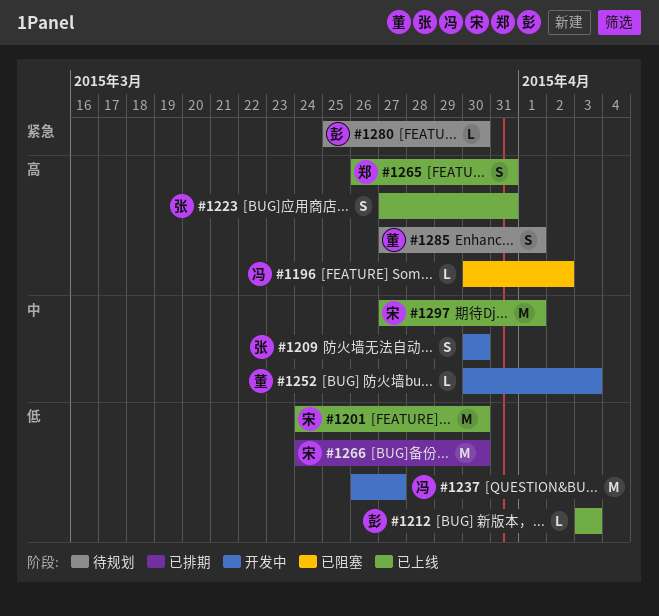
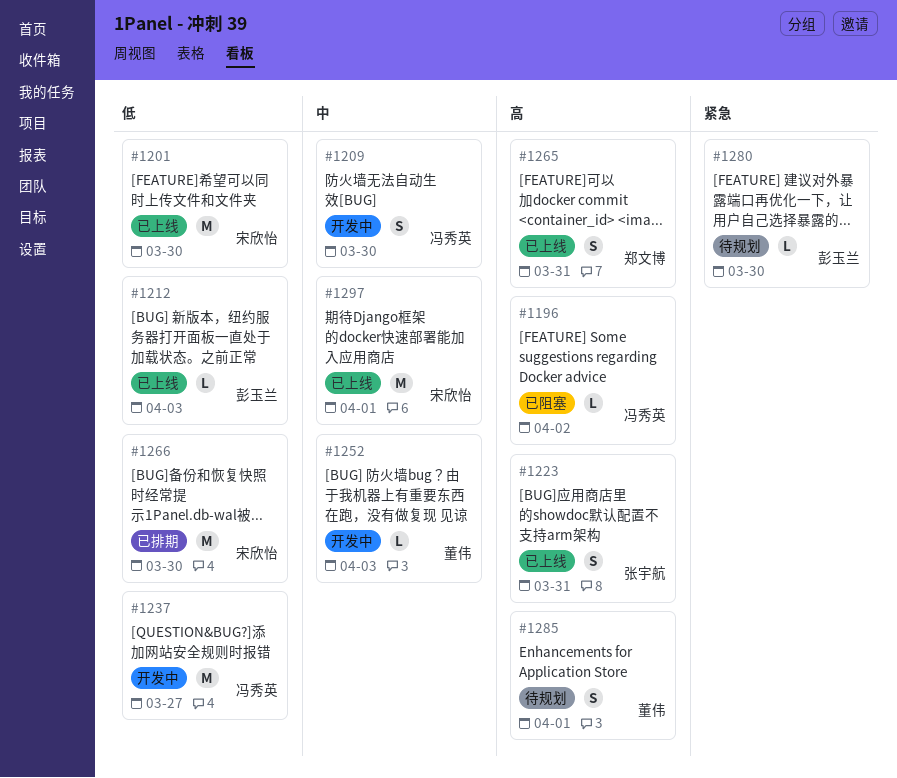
#1209, owner: 张宇航 -> 冯秀英

